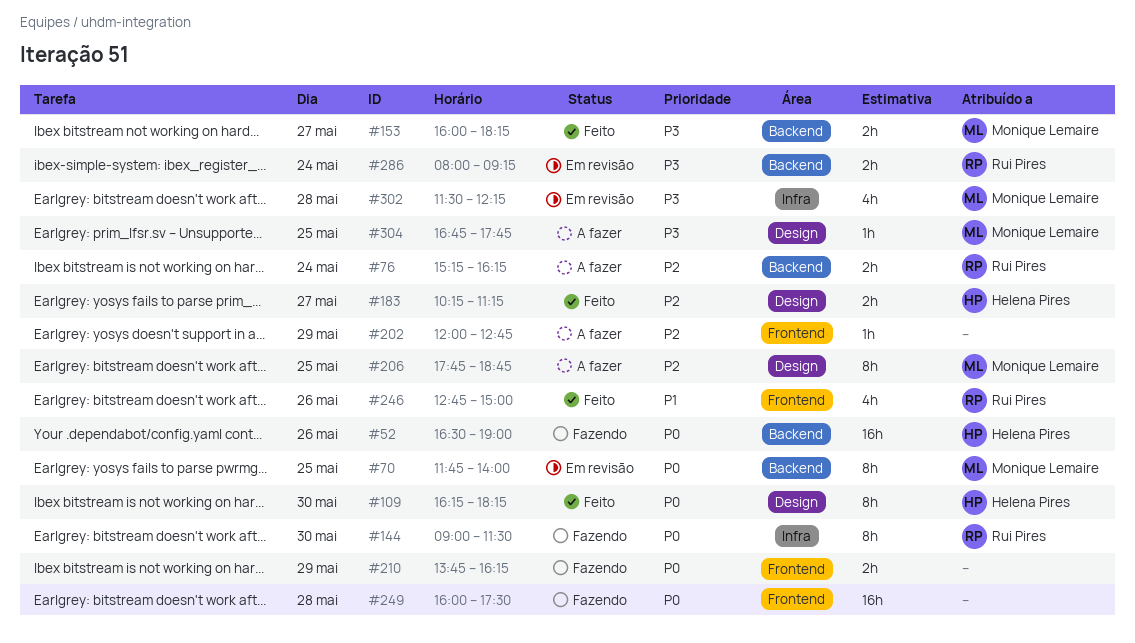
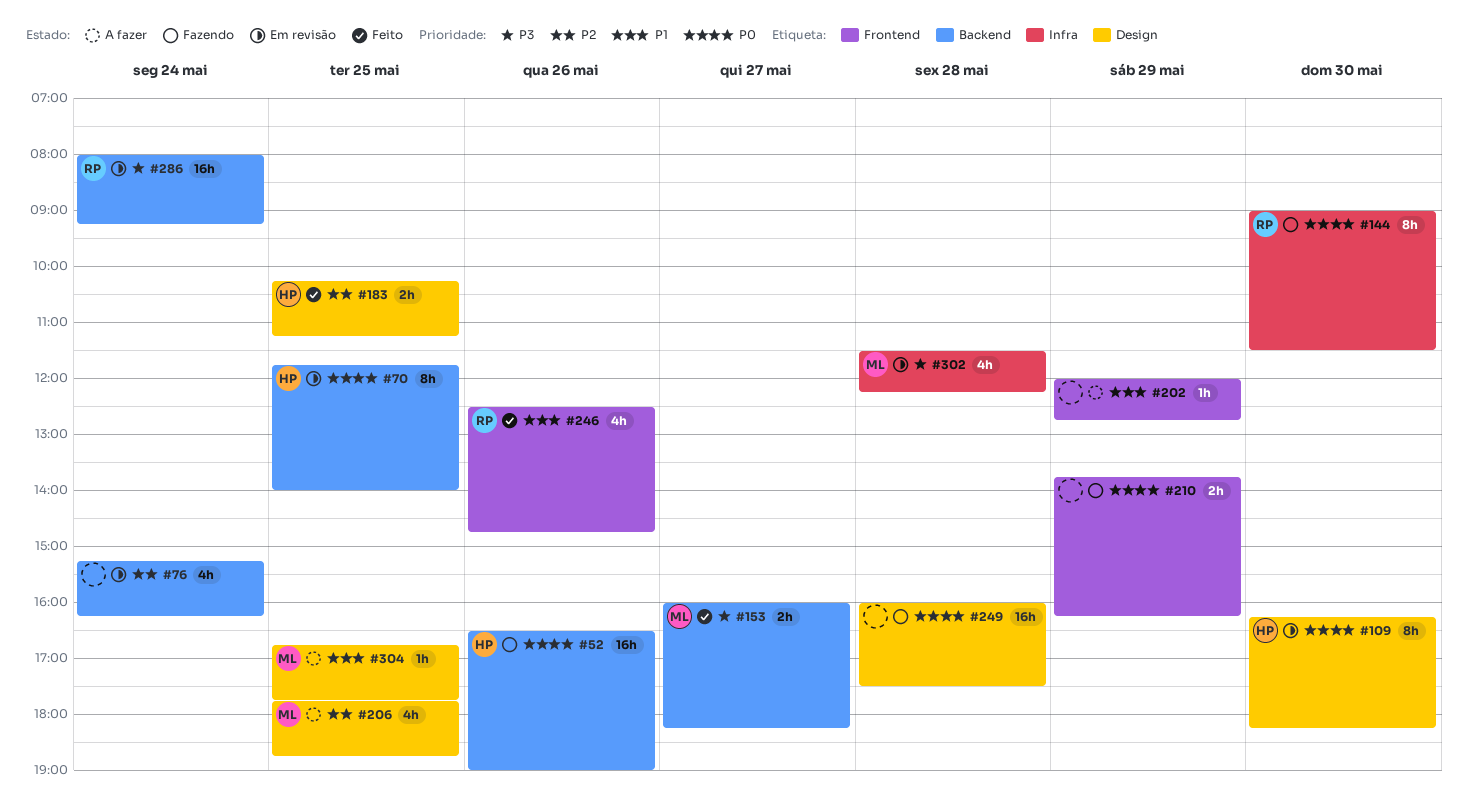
#70, owner: Monique Lemaire -> Helena Pires
#76, status: A fazer -> Em revisão
#76, owner: Rui Pires -> none
#76, estimate: 2h -> 4h
#109, status: Feito -> Em revisão
#183, day: May 27 -> May 25
#202, priority: P2 -> P1
#206, estimate: 8h -> 4h
#246, begins: 12:45 -> 12:30
#246, ends: 15:00 -> 14:45
#249, label: Frontend -> Design
#286, estimate: 2h -> 16h
#304, priority: P3 -> P1

